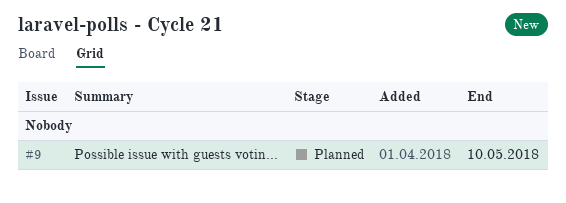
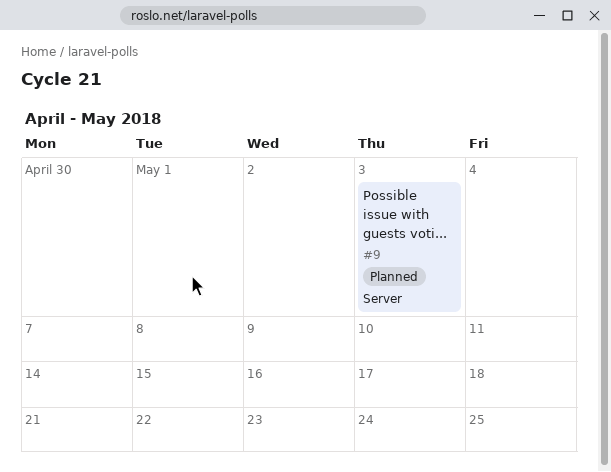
#9, due: May 10 -> May 3

